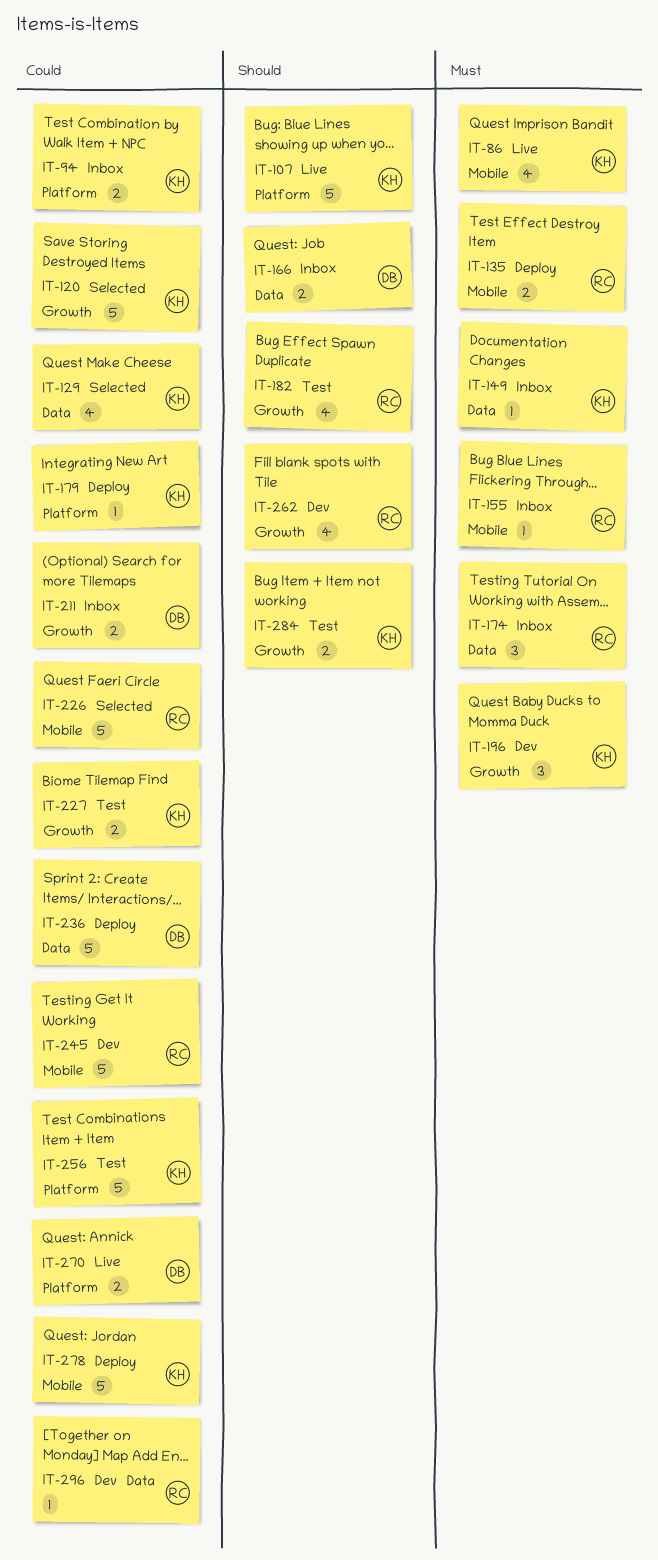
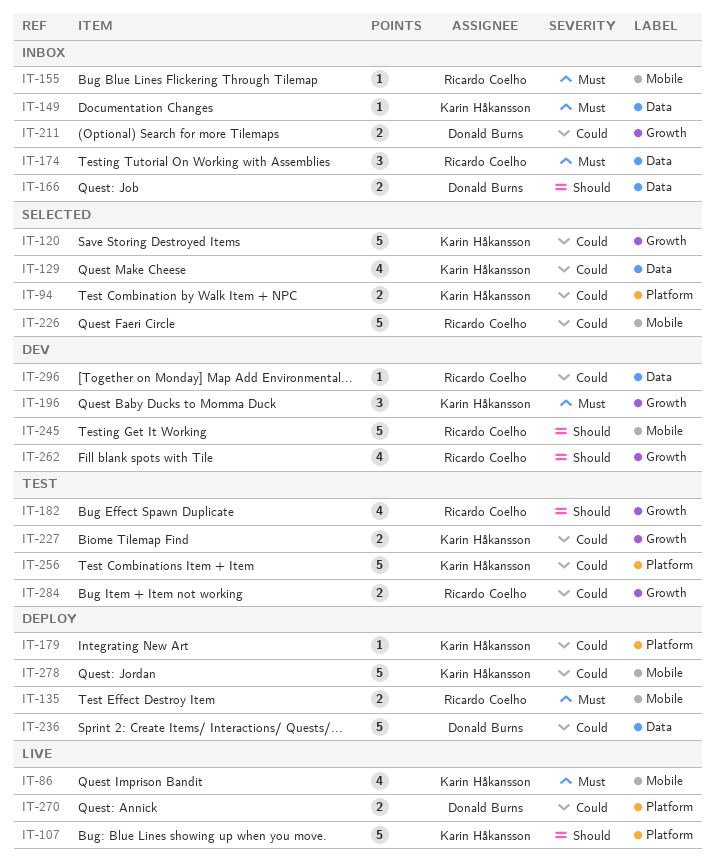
IT-94, status: Inbox -> Selected
IT-245, priority: Could -> Should
IT-284, owner: Karin Håkansson -> Ricardo Coelho
IT-284, priority: Should -> Could

